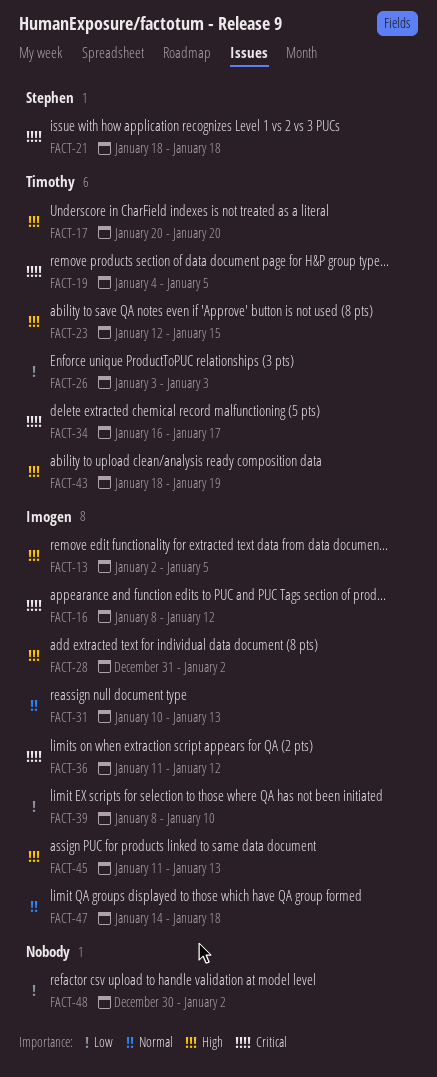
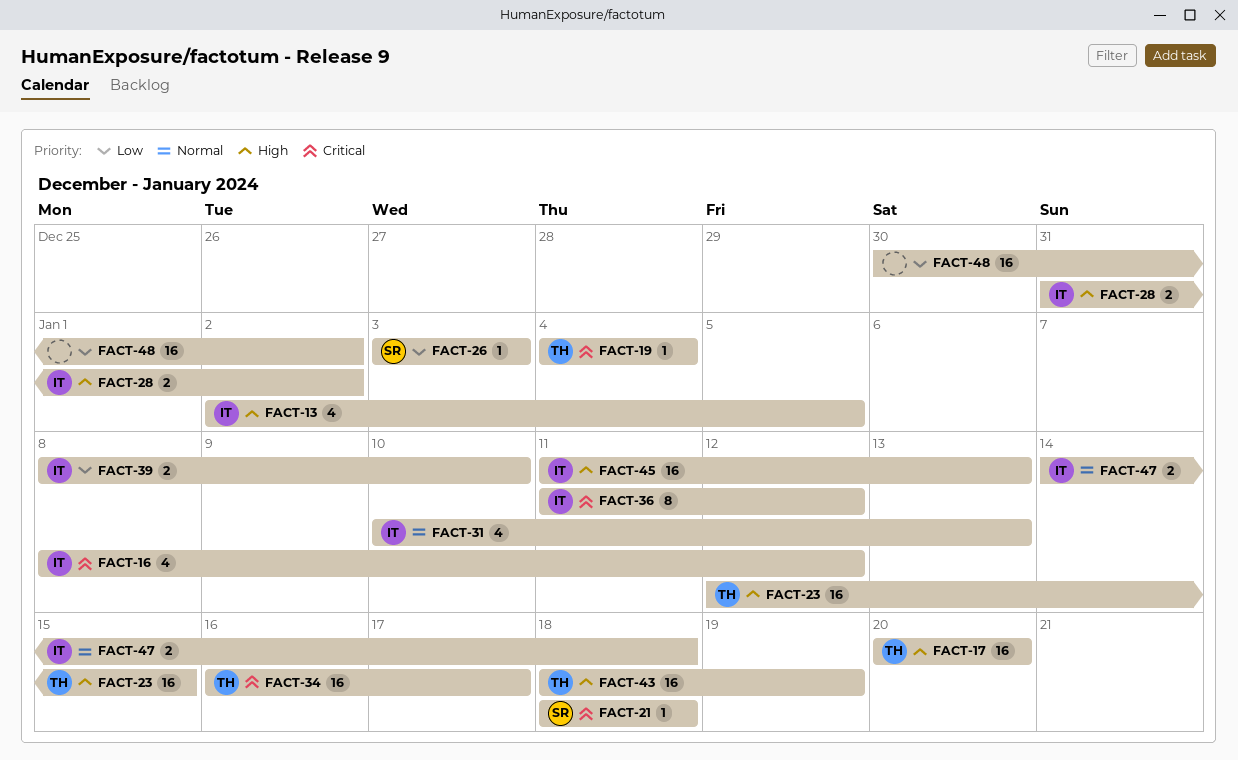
FACT-19, due: Jan 5 -> Jan 4
FACT-26, owner: Timothy -> Stephen

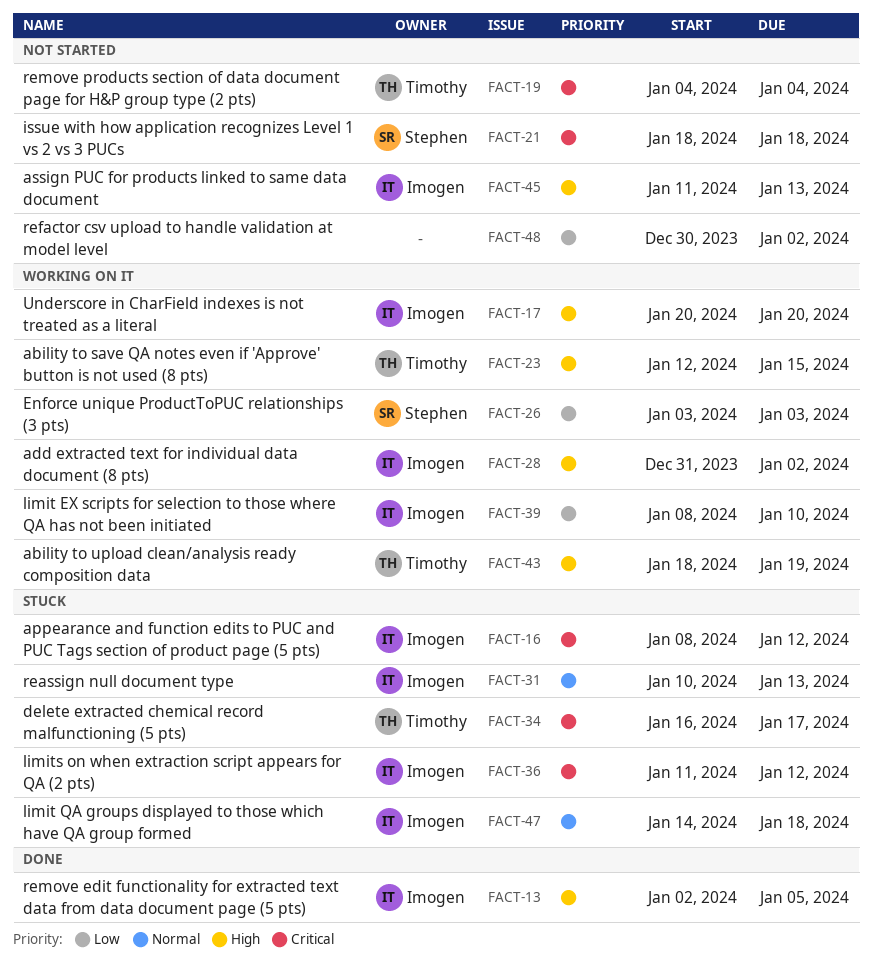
FACT-17, owner: Timothy -> Imogen

